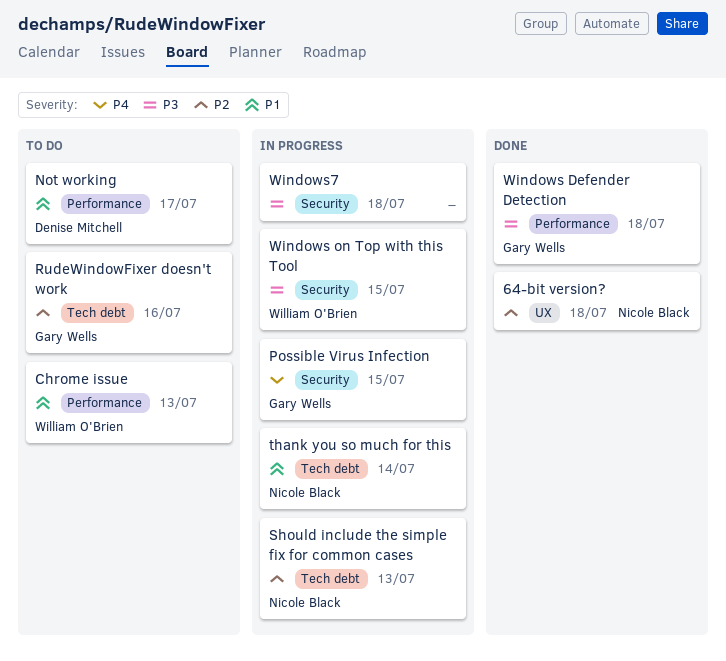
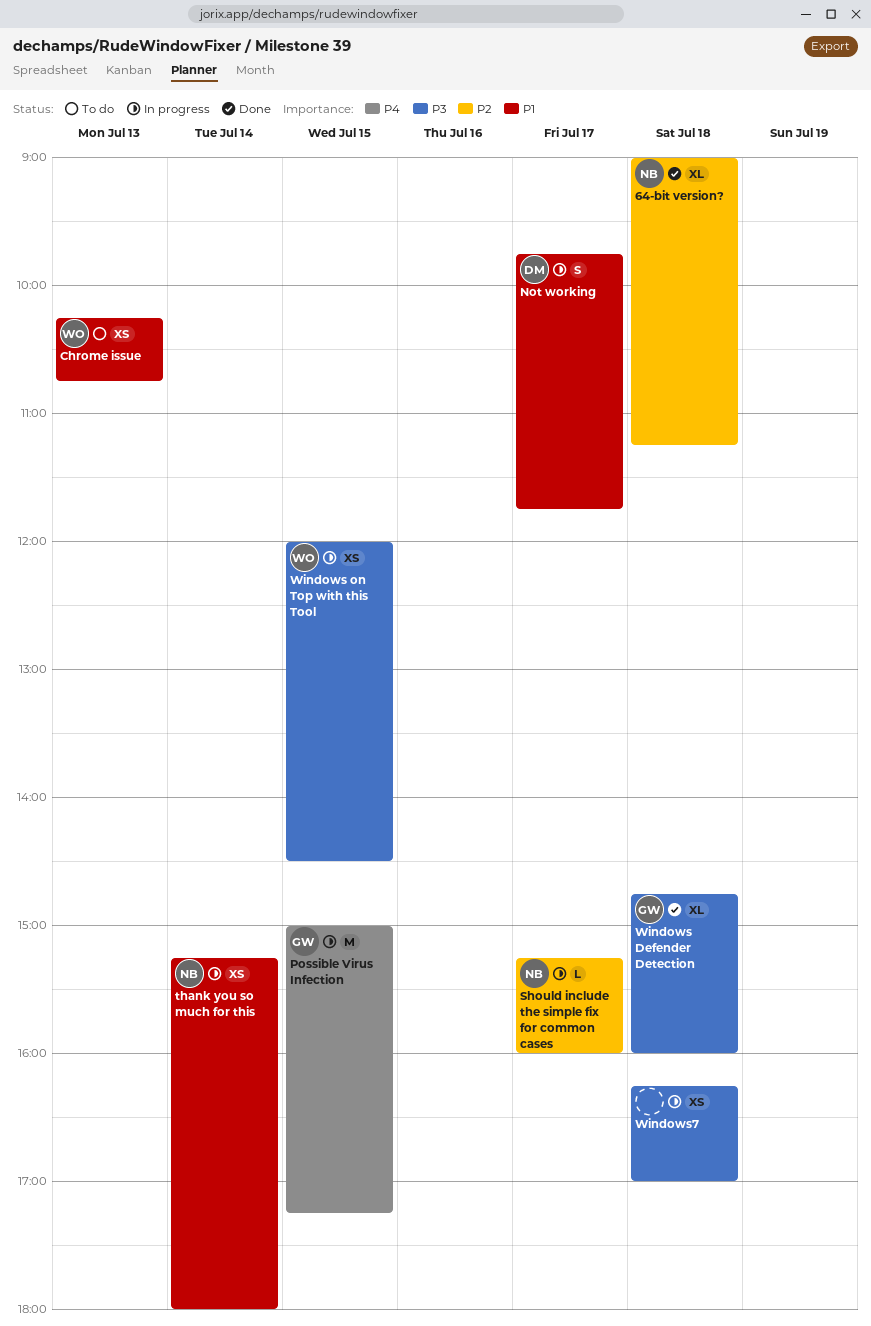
Not working, status: To do -> In progress
RudeWindowFixer doesn't work: present -> none
Should include the simple fix for common cases, day: Jul 13 -> Jul 17

